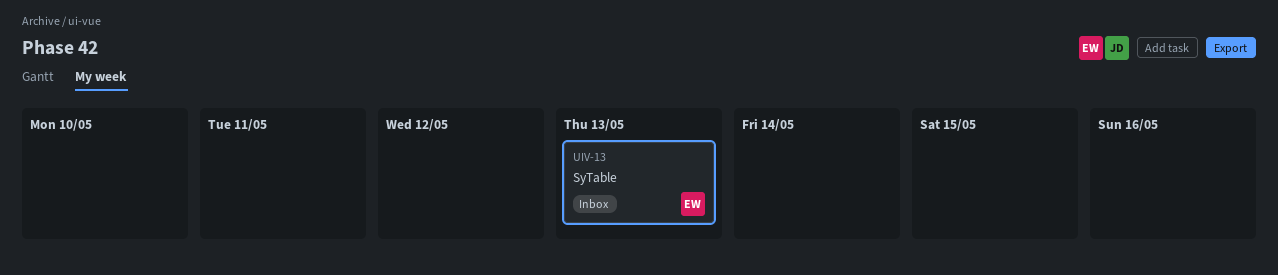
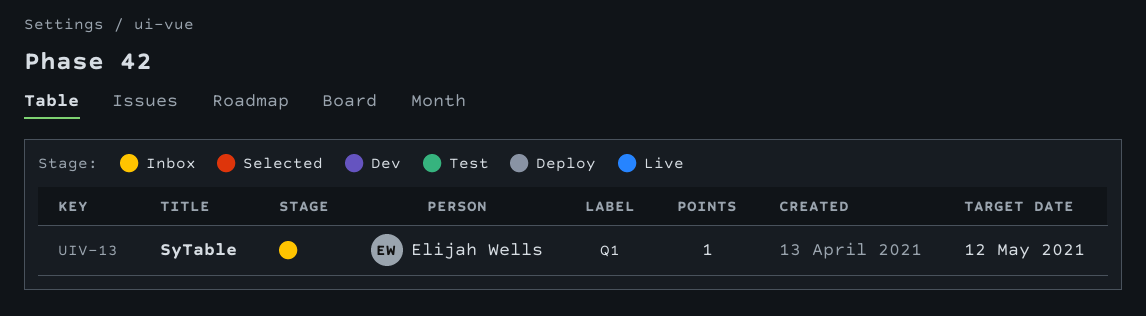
UIV-13, due: May 13 -> May 12

